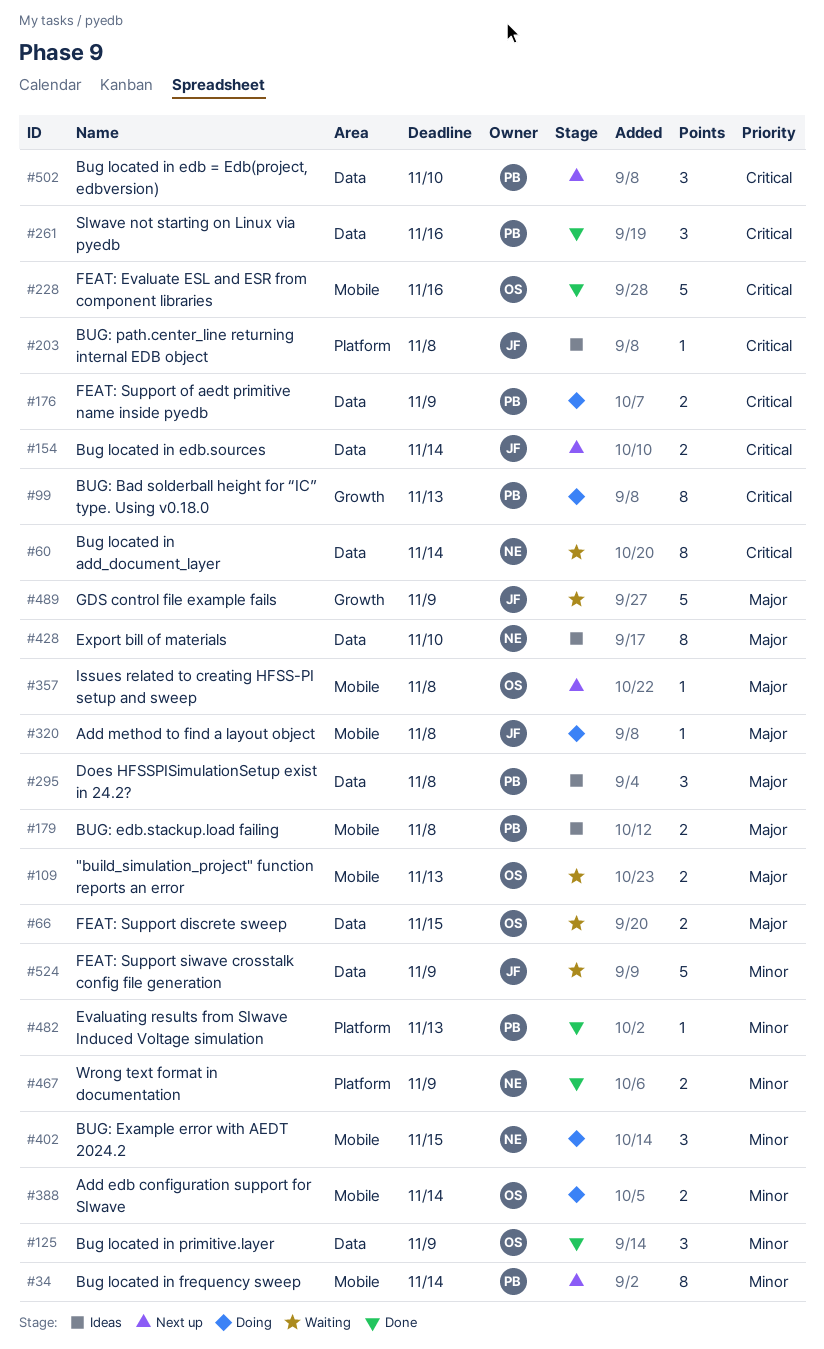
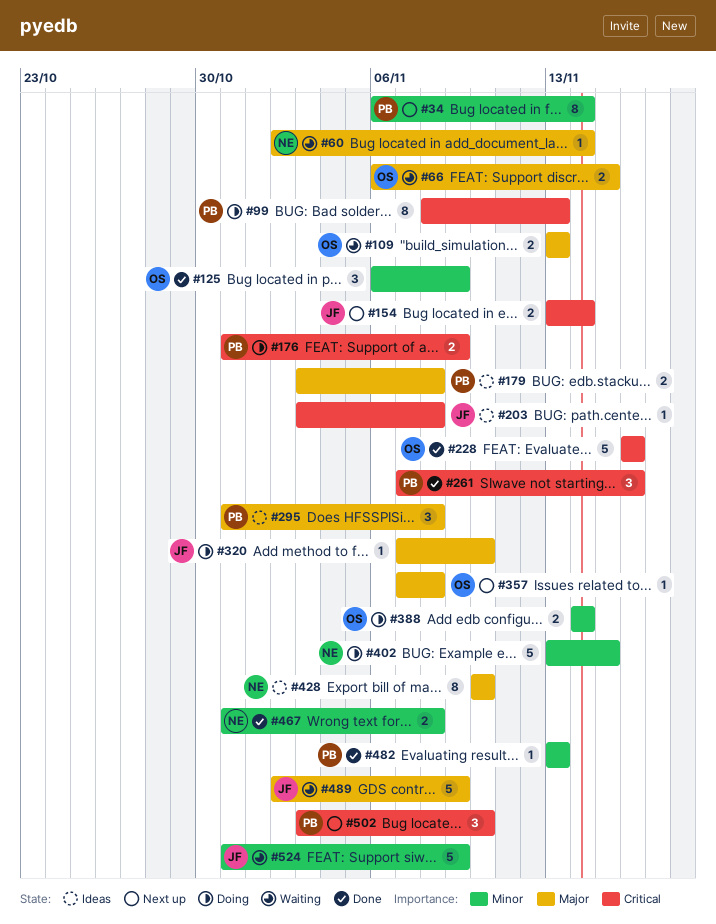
#60, priority: Critical -> Major
#60, estimate: 8 -> 1
#320, due: Nov 8 -> Nov 10
#402, estimate: 3 -> 5
#467, due: Nov 9 -> Nov 8

